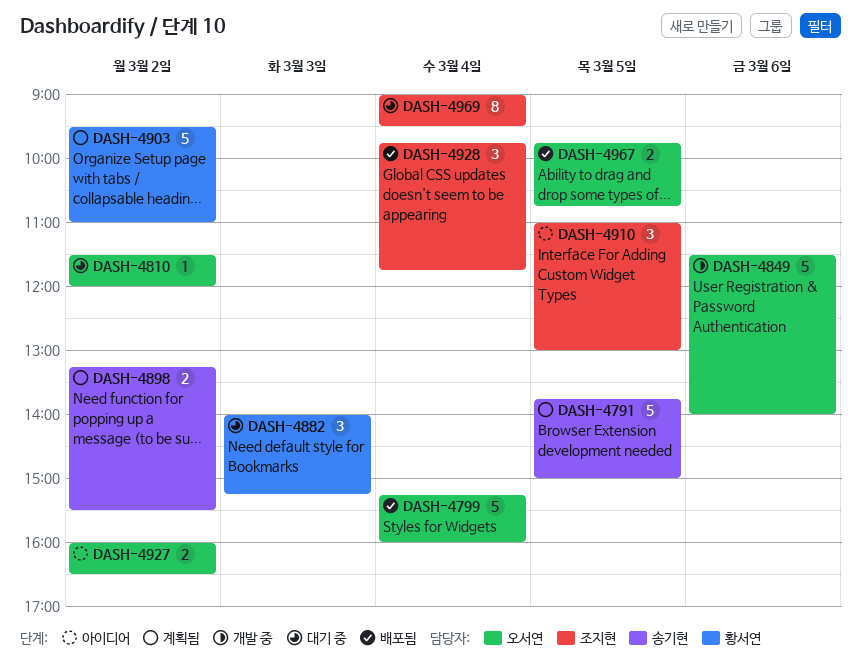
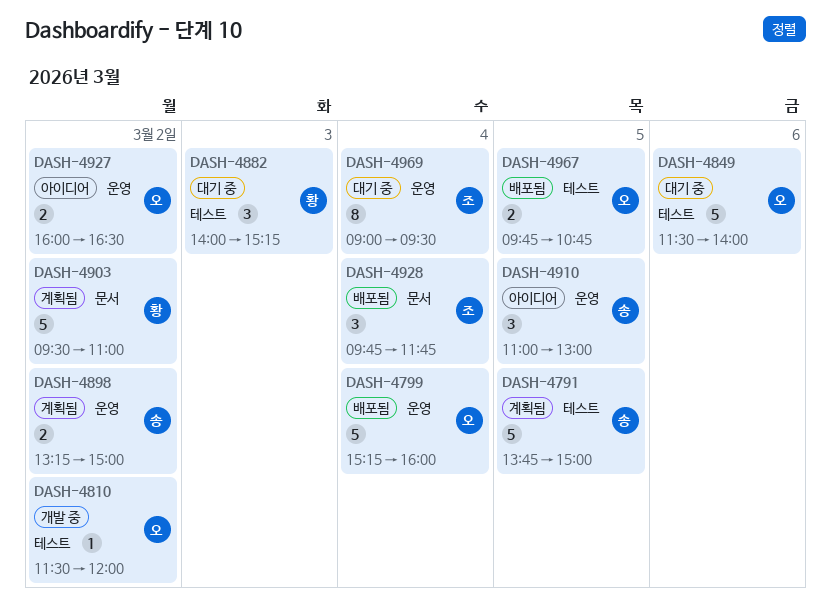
DASH-4810, status: 대기 중 -> 개발 중
DASH-4849, status: 개발 중 -> 대기 중
DASH-4898, ends: 15:30 -> 15:00
DASH-4910, owner: 조지현 -> 송기현

